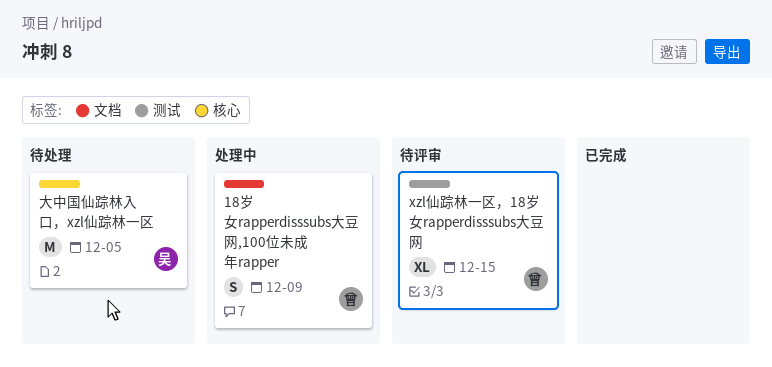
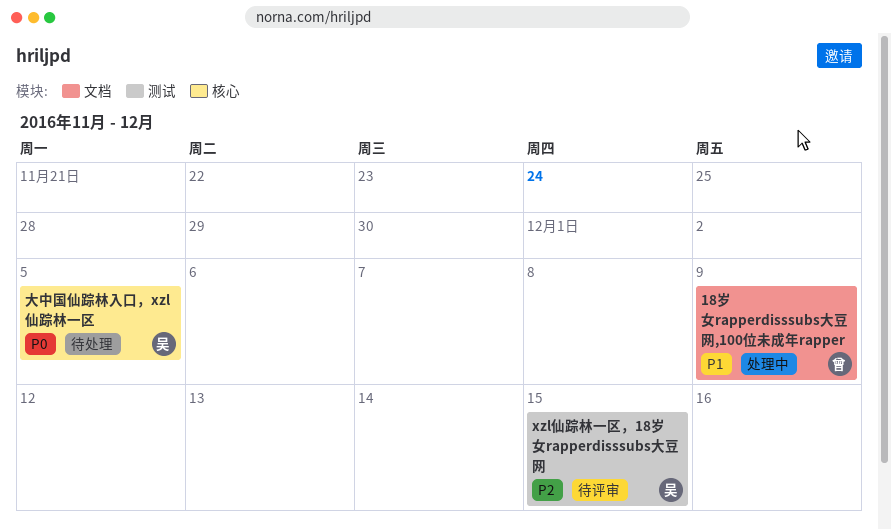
xzl仙踪林一区，18岁女rapperdisssubs大豆网, owner: 曾 -> 吴

